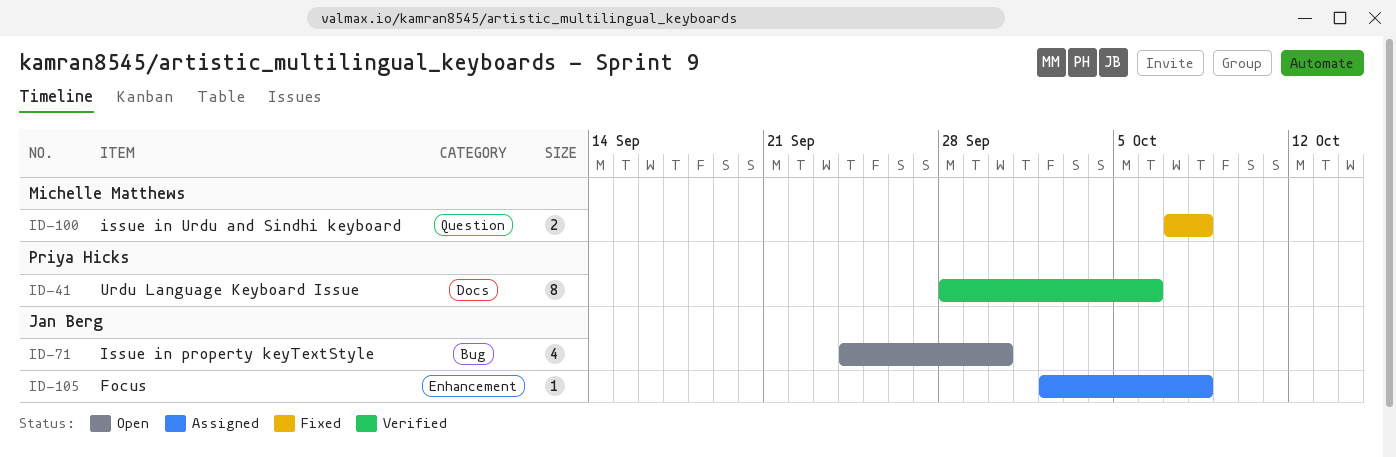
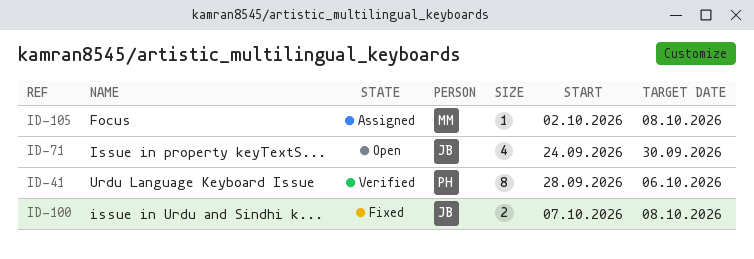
ID-100, owner: Michelle Matthews -> Jan Berg
ID-105, owner: Jan Berg -> Michelle Matthews

